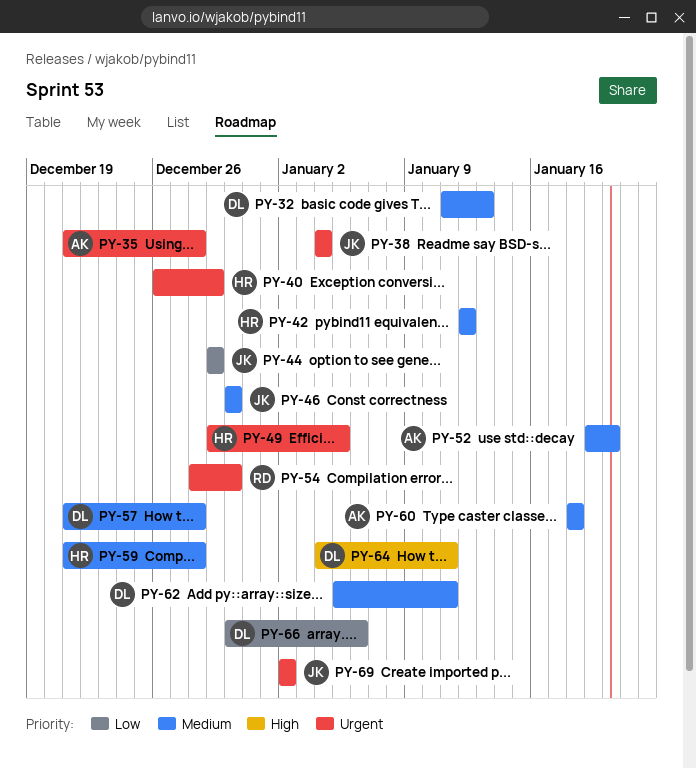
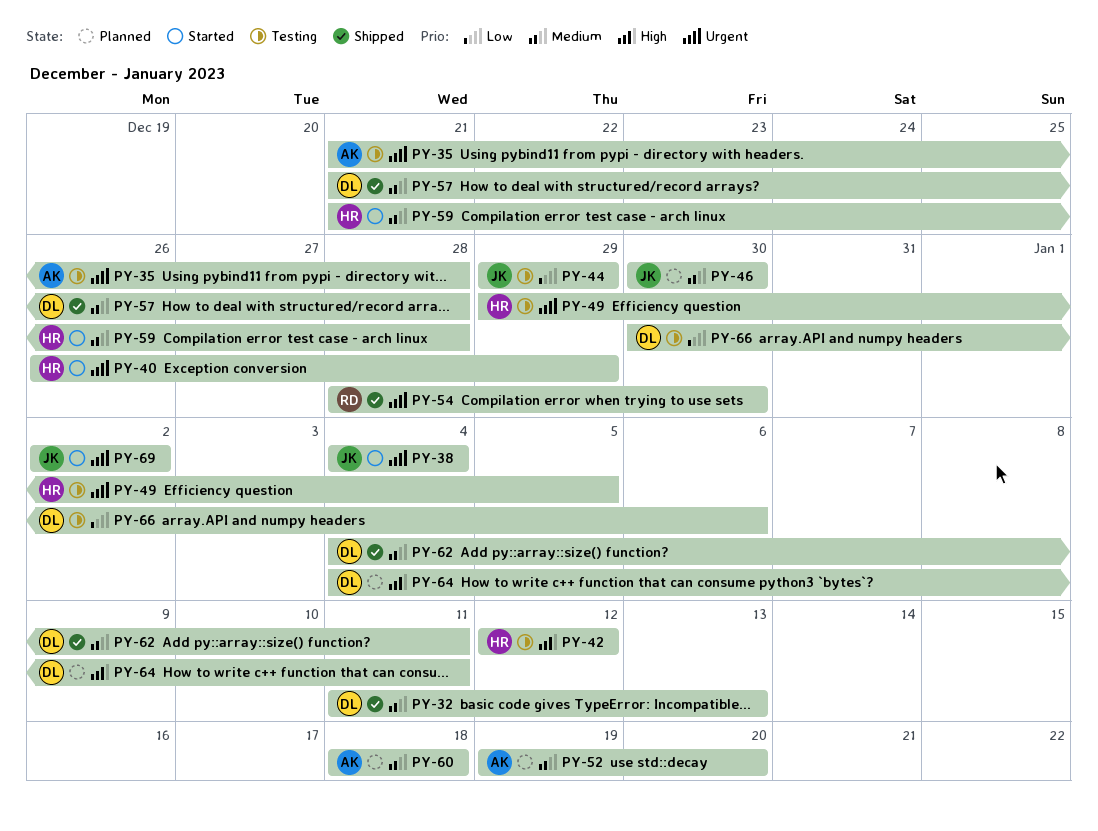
PY-42, priority: Medium -> High
PY-62, start: Jan 5 -> Jan 4

